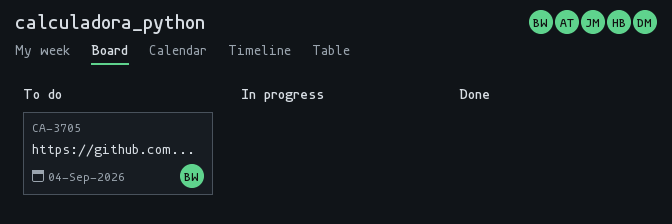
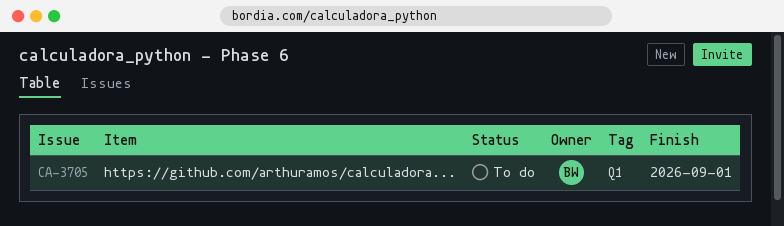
CA-3705, due: Sep 4 -> Sep 1

